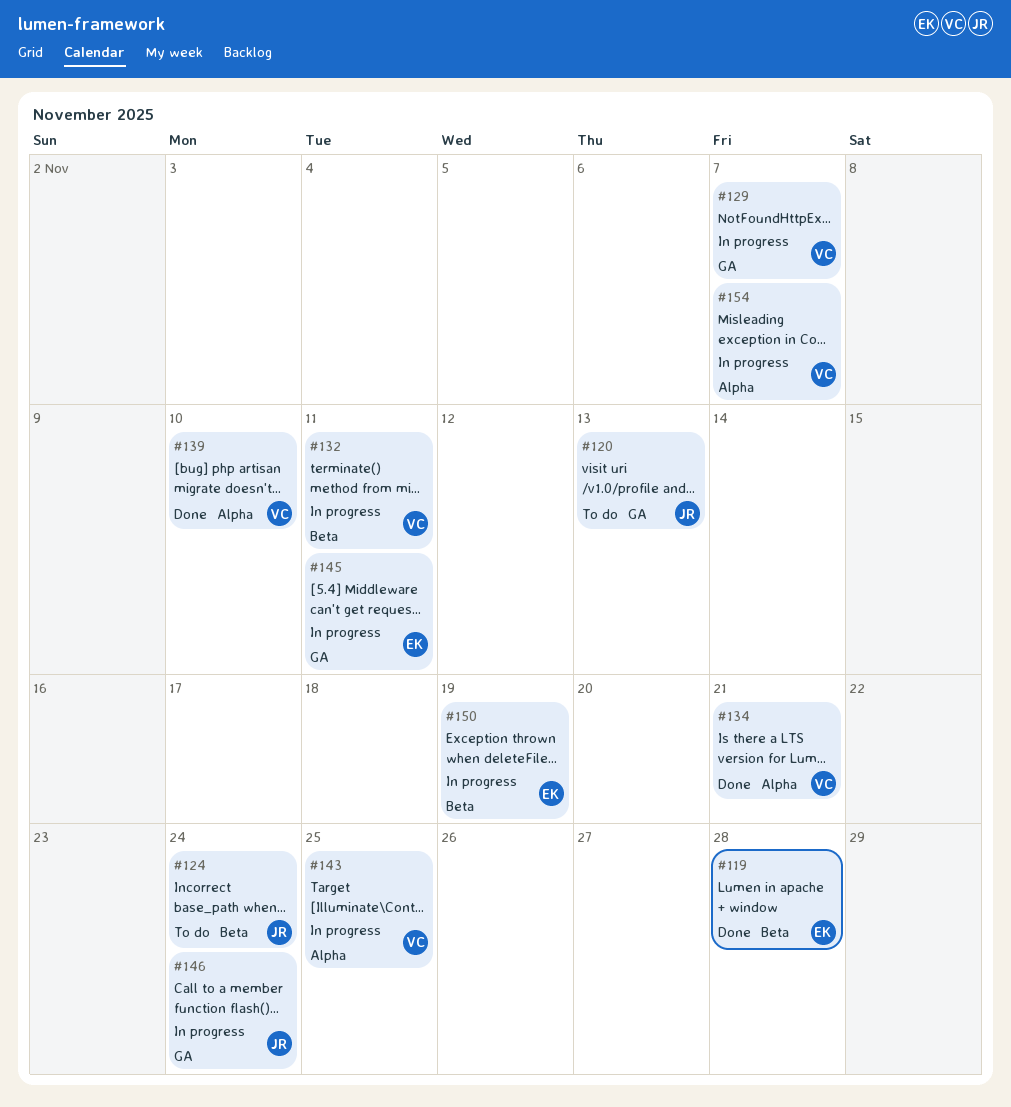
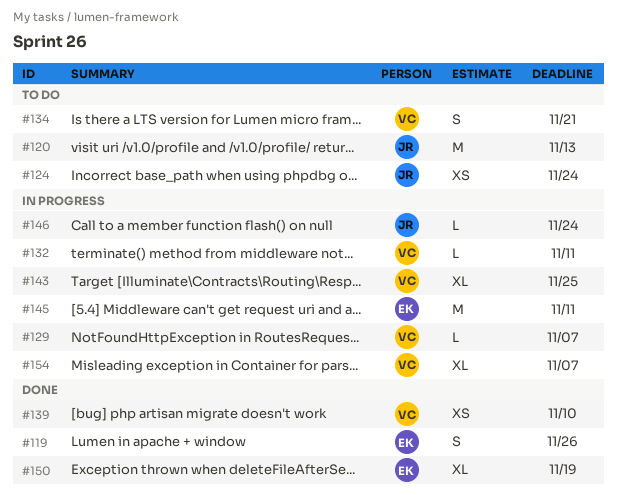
#119, due: Nov 28 -> Nov 26
#134, status: Done -> To do
#150, status: In progress -> Done

